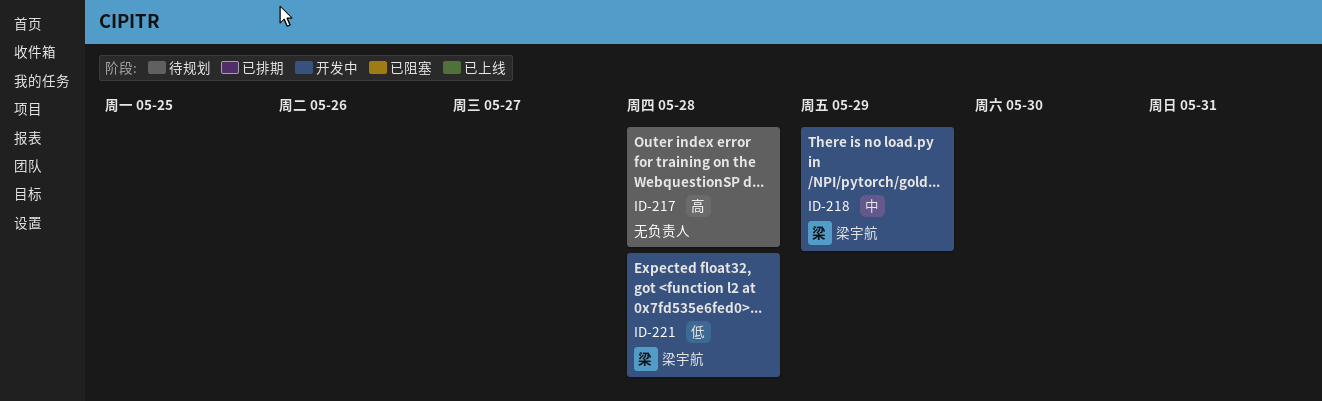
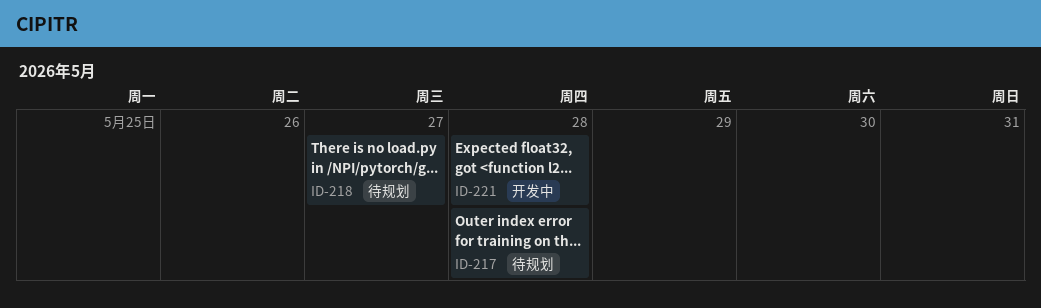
ID-218, status: 开发中 -> 待规划
ID-218, due: May 29 -> May 27

